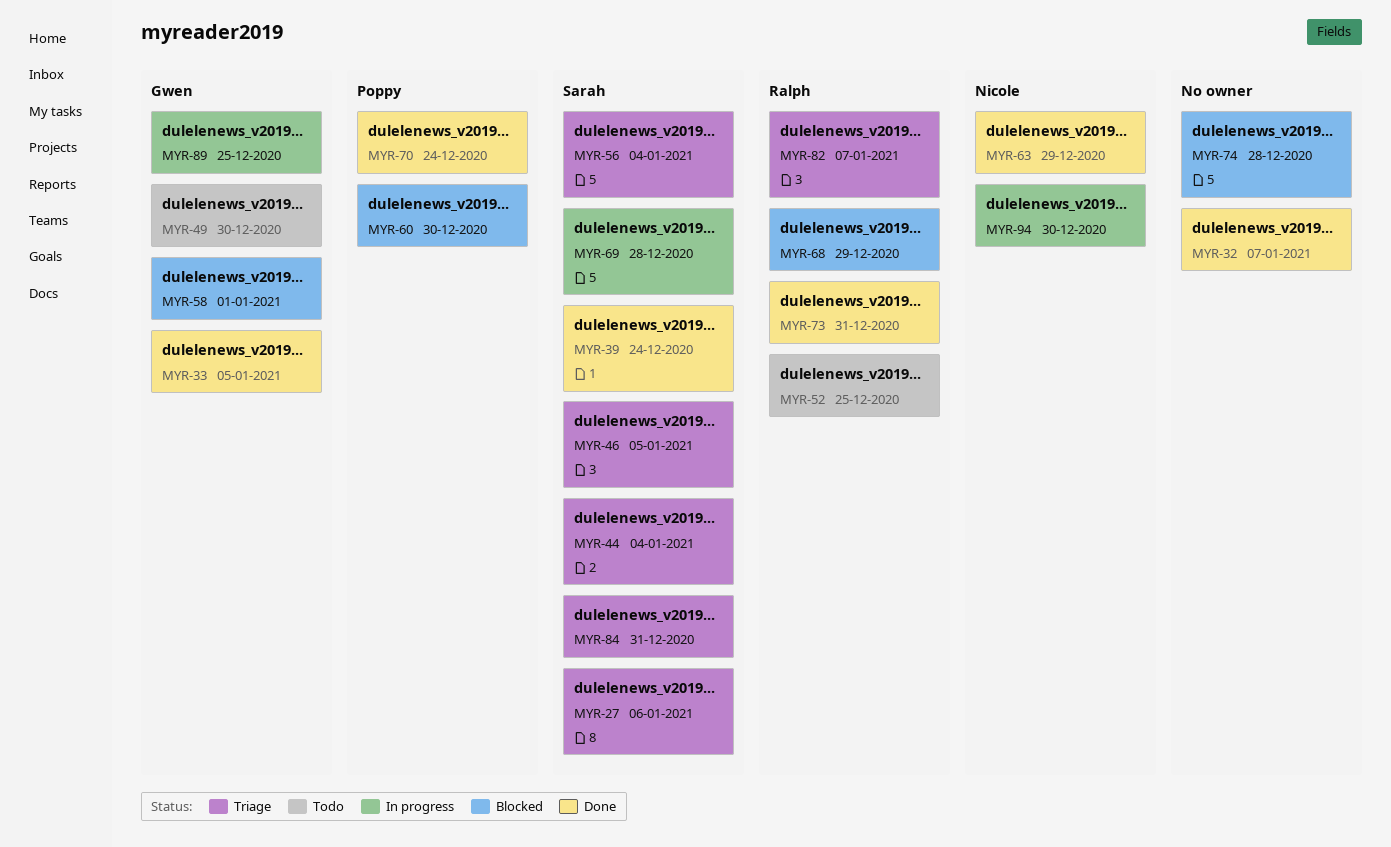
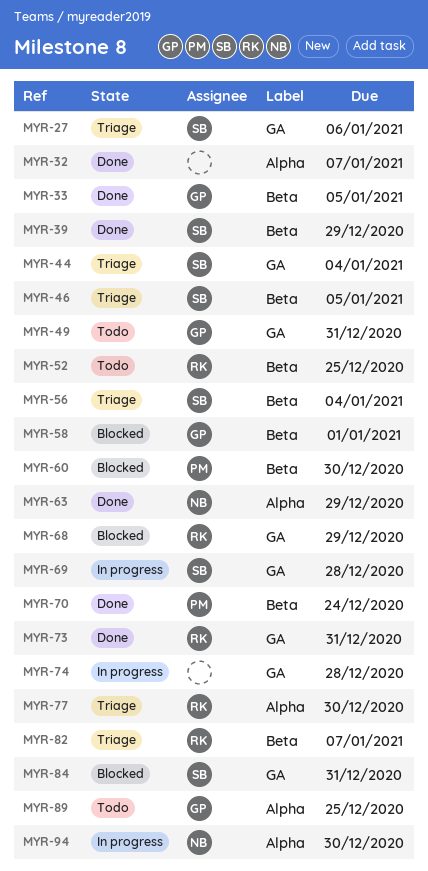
MYR-39, due: Dec 24 -> Dec 29
MYR-49, due: Dec 30 -> Dec 31
MYR-74, status: Blocked -> In progress
MYR-77: none -> present
MYR-84, status: Triage -> Blocked
MYR-89, status: In progress -> Todo

